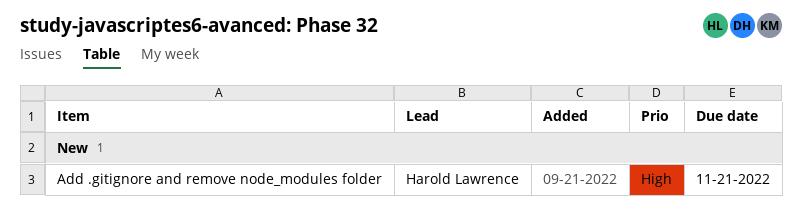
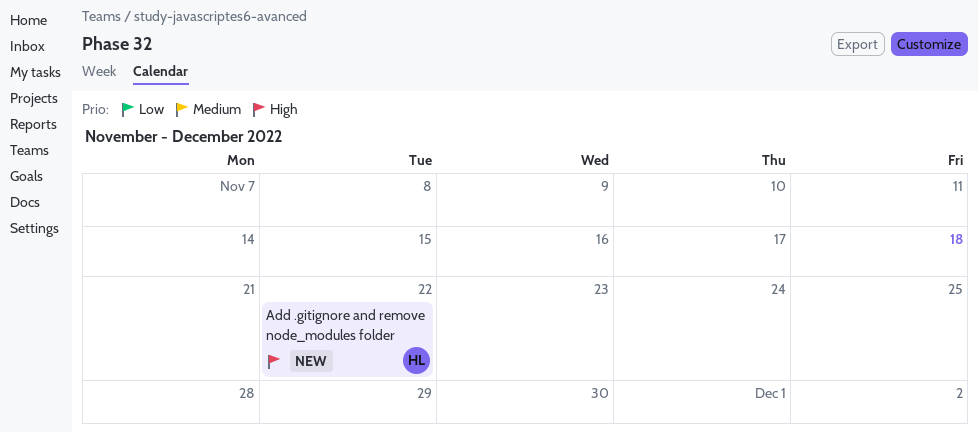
Add .gitignore and remove node_modules folder, due: Nov 21 -> Nov 22

